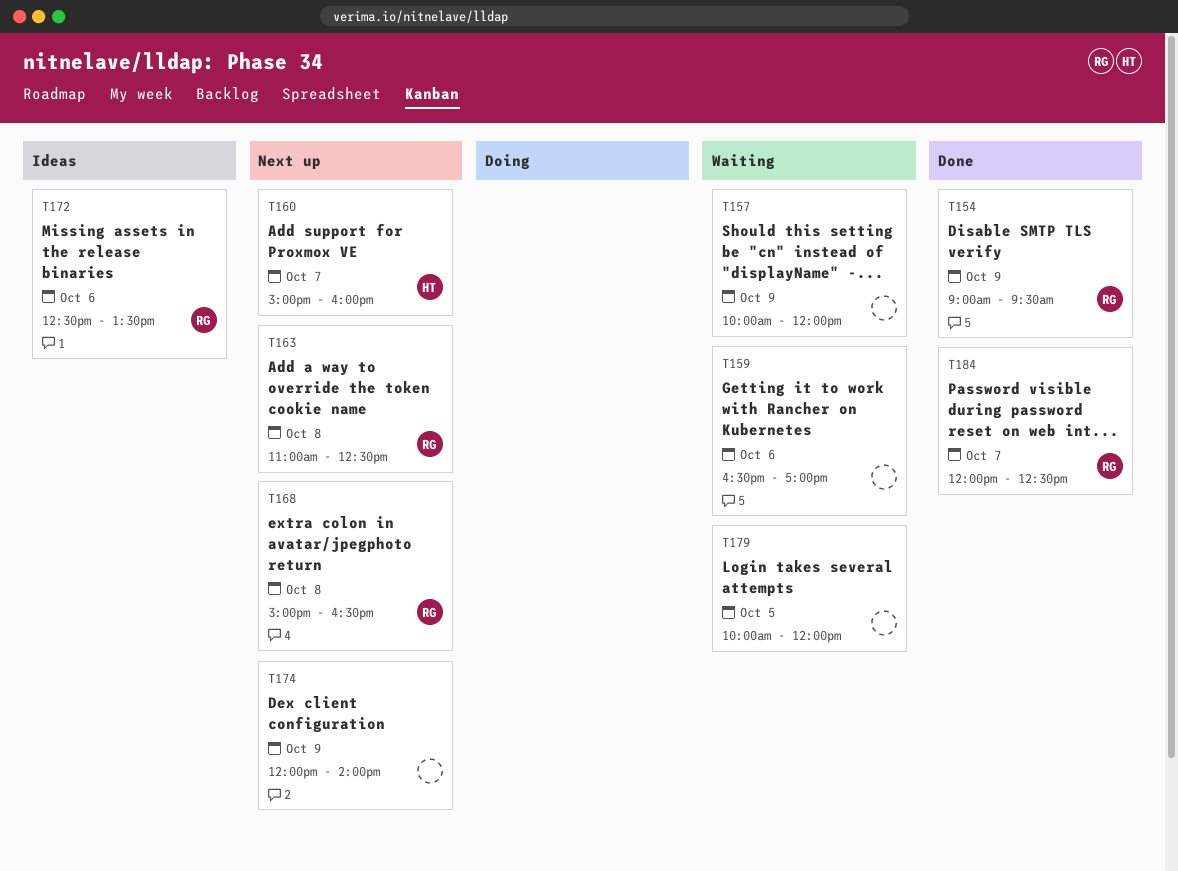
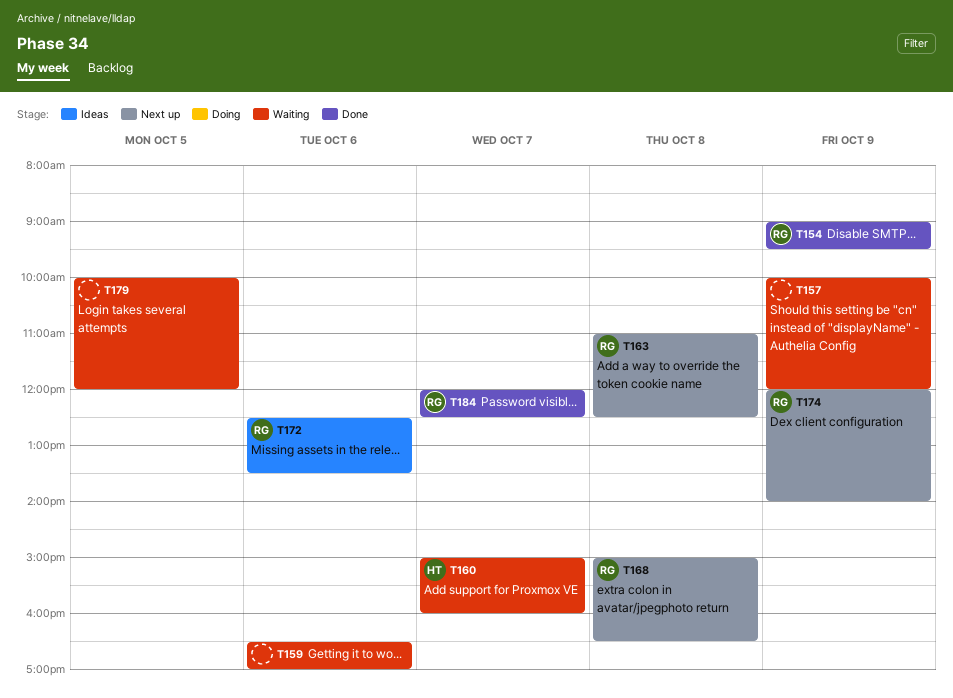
T160, status: Next up -> Waiting
T174, owner: none -> RG

